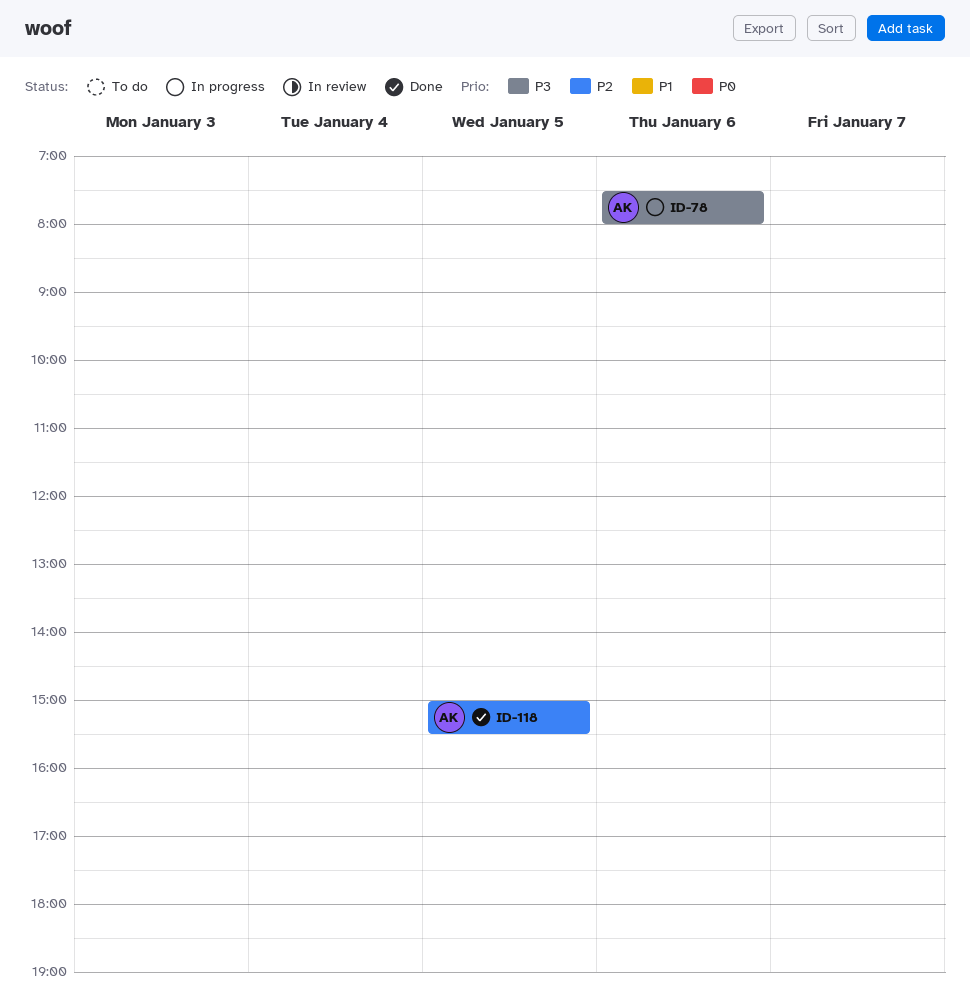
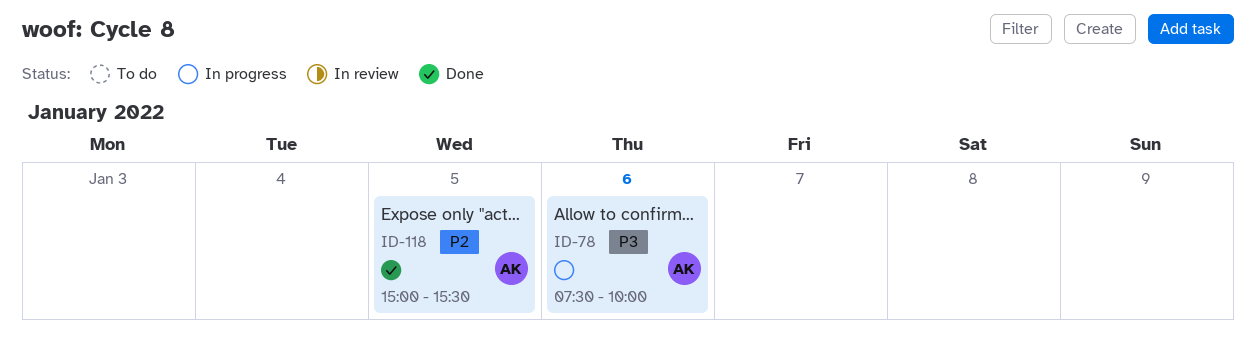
ID-78, ends: 08:00 -> 10:00

